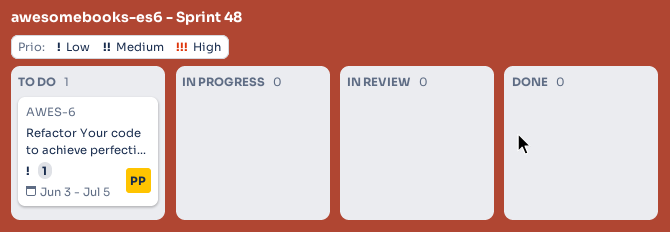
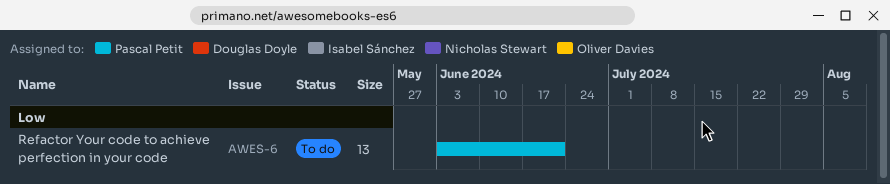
AWES-6, estimate: 1 -> 13
AWES-6, due: Jul 5 -> Jun 21

